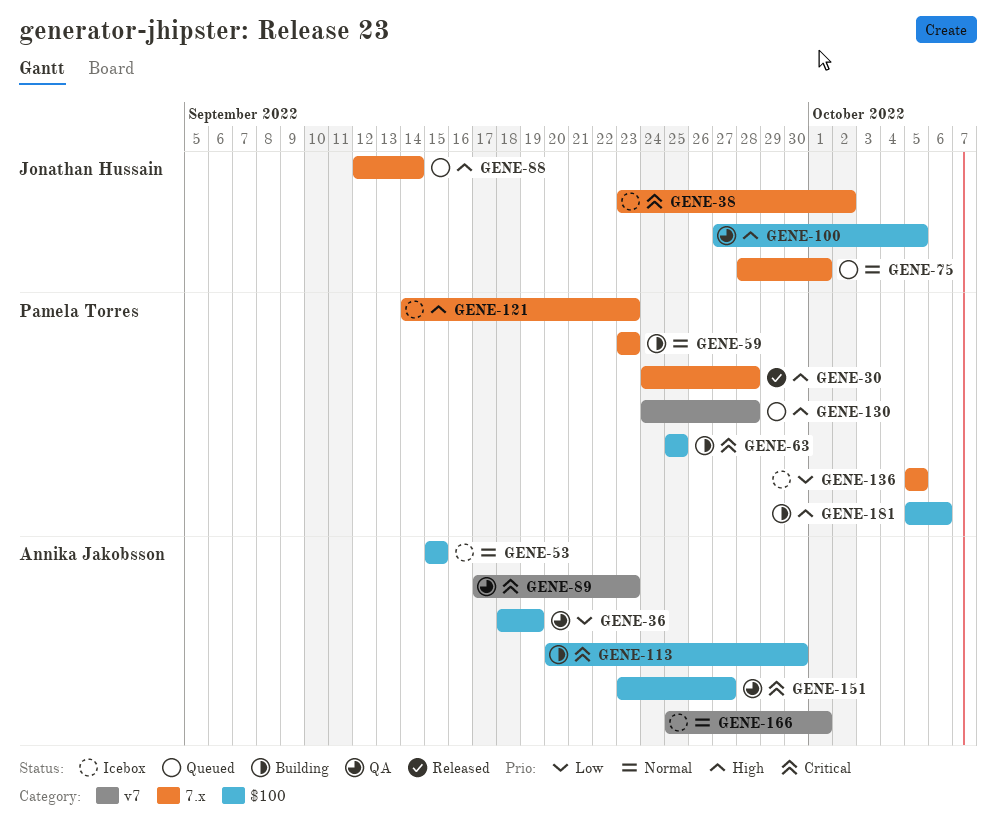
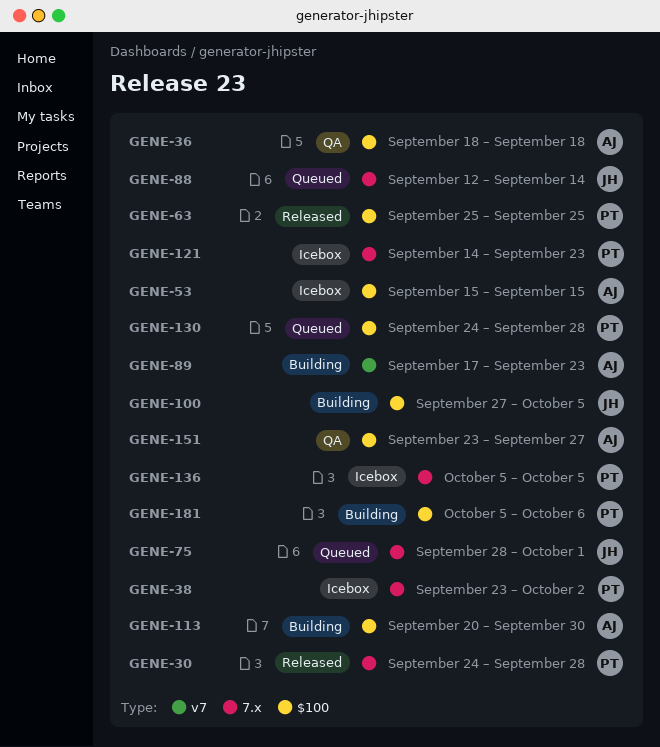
GENE-36, due: Sep 19 -> Sep 18
GENE-38, owner: Jonathan Hussain -> Pamela Torres
GENE-59: present -> none
GENE-63, status: Building -> Released
GENE-89, status: QA -> Building
GENE-100, status: QA -> Building
GENE-130, label: v7 -> $100
GENE-166: present -> none

